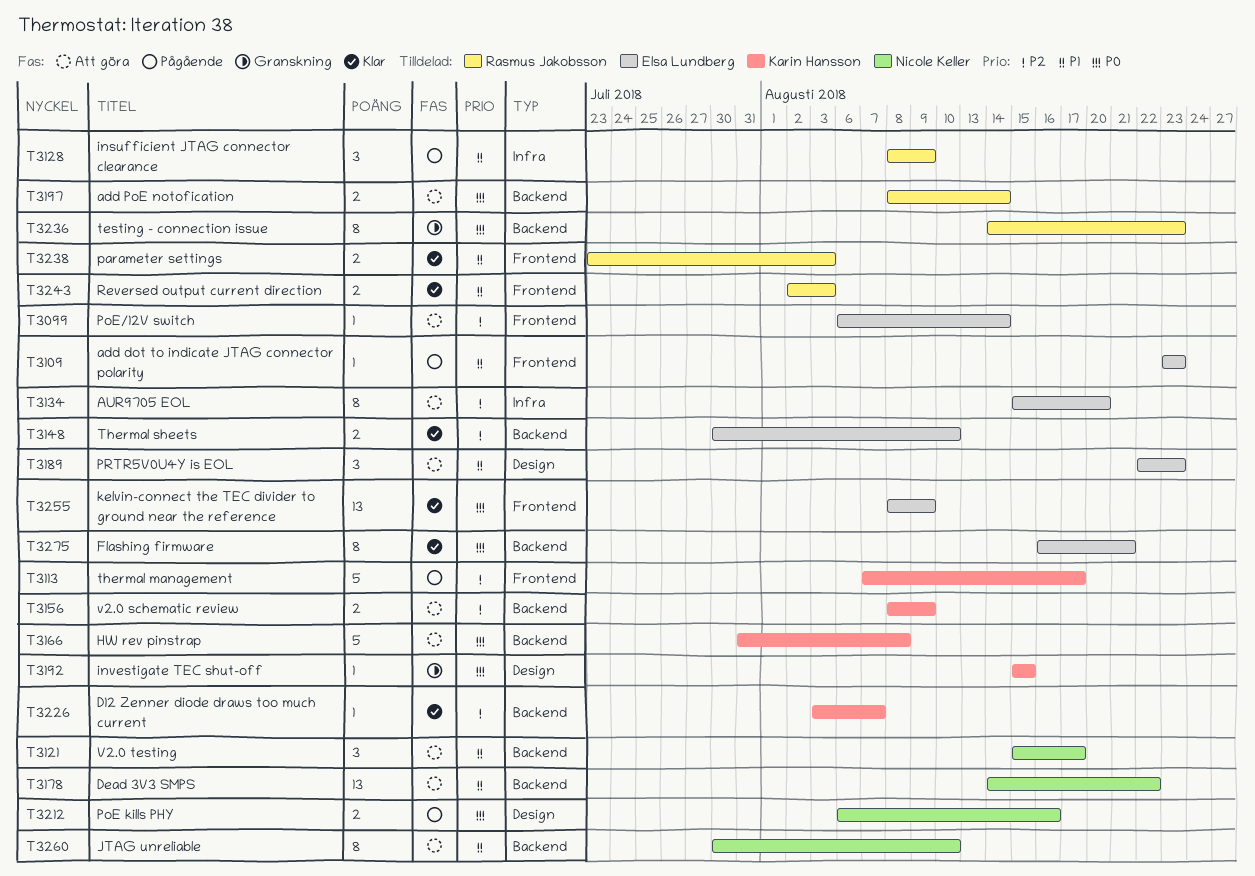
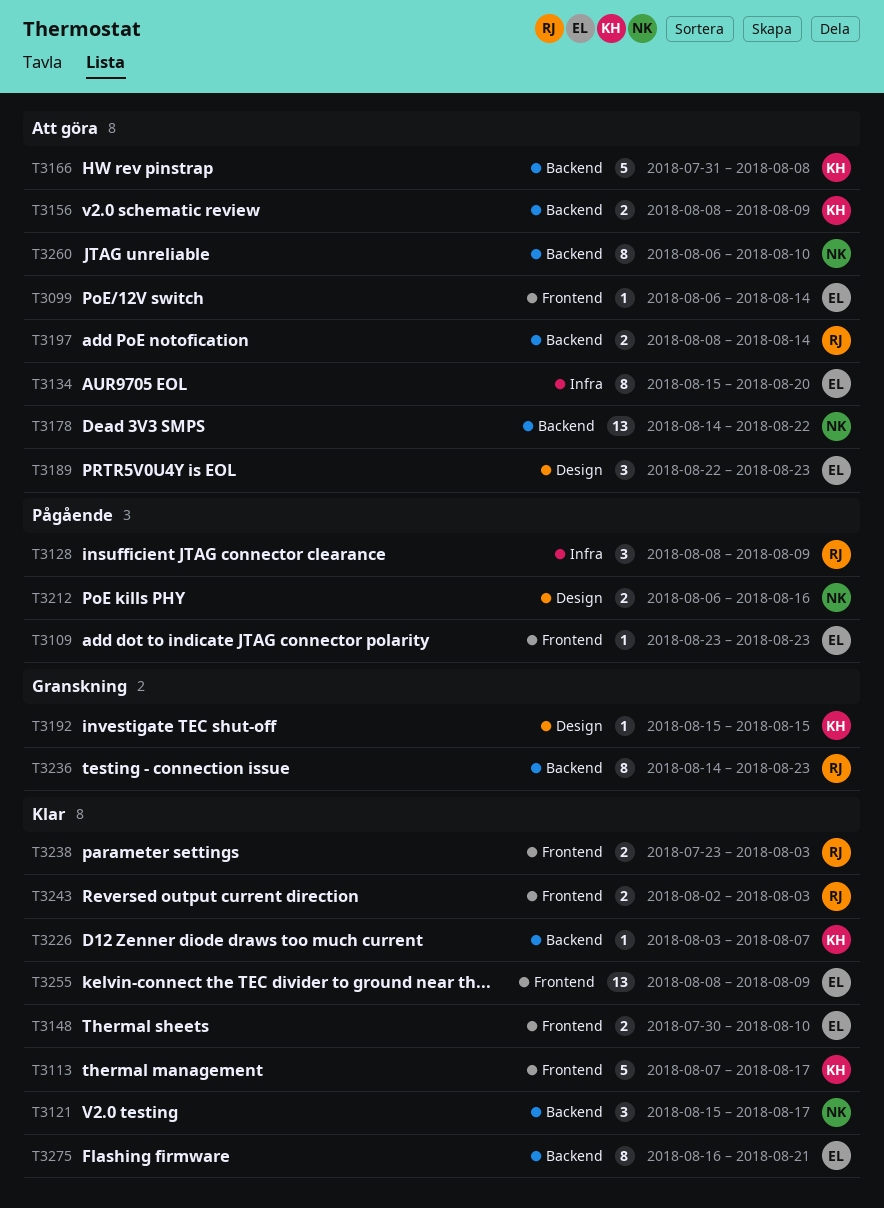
T3113, status: Pågående -> Klar
T3121, status: Att göra -> Klar
T3148, label: Backend -> Frontend
T3260, start: Jul 30 -> Aug 6

